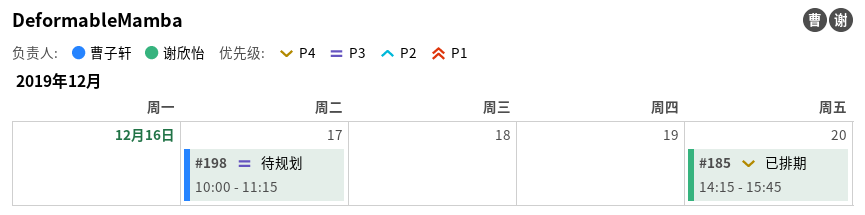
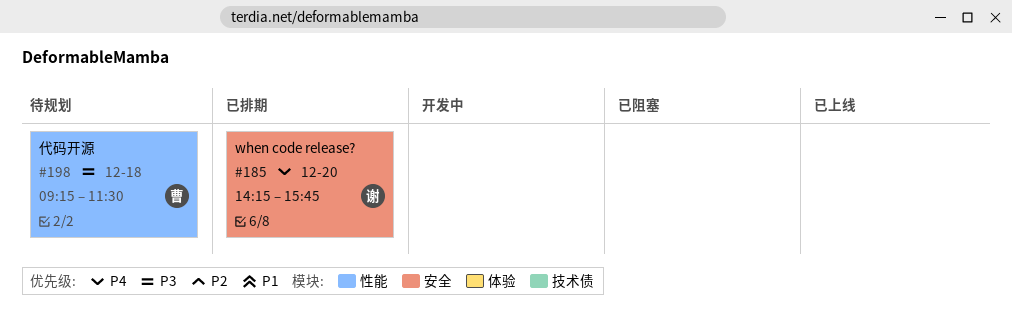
#198, day: Dec 17 -> Dec 18
#198, begins: 10:00 -> 09:15
#198, ends: 11:15 -> 11:30

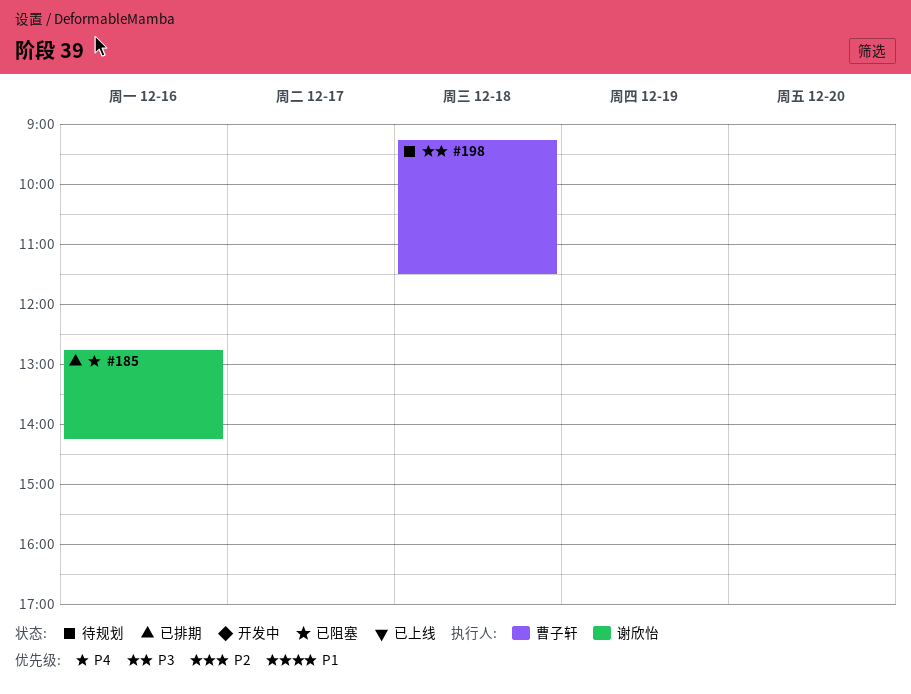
#185, day: Dec 20 -> Dec 16
#185, begins: 14:15 -> 12:45
#185, ends: 15:45 -> 14:15

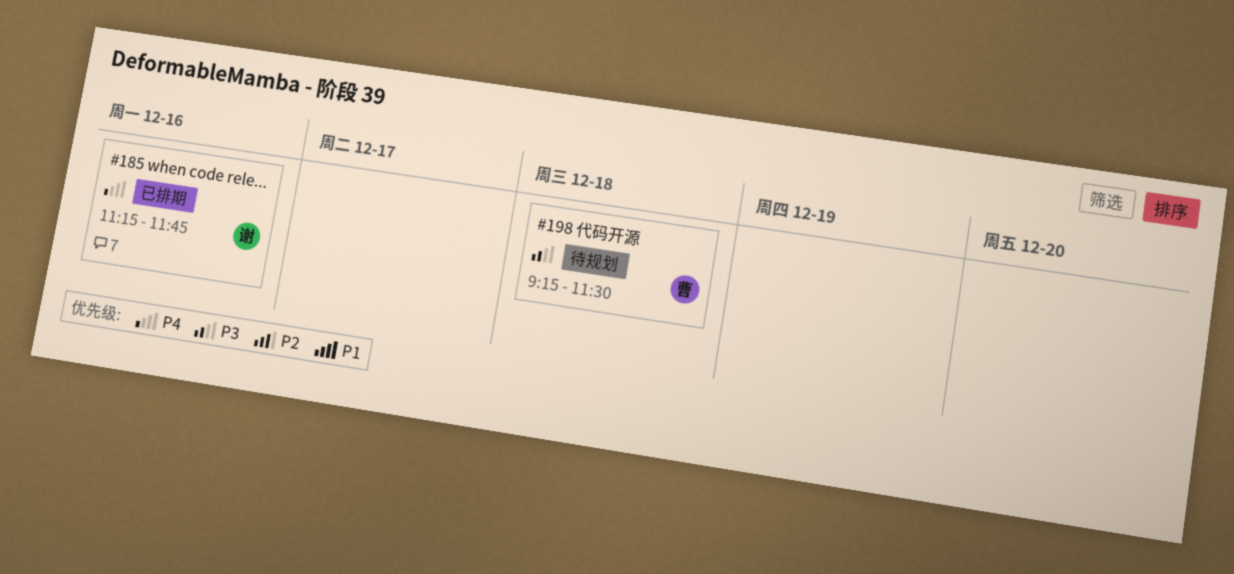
#185, begins: 12:45 -> 11:15
#185, ends: 14:15 -> 11:45

